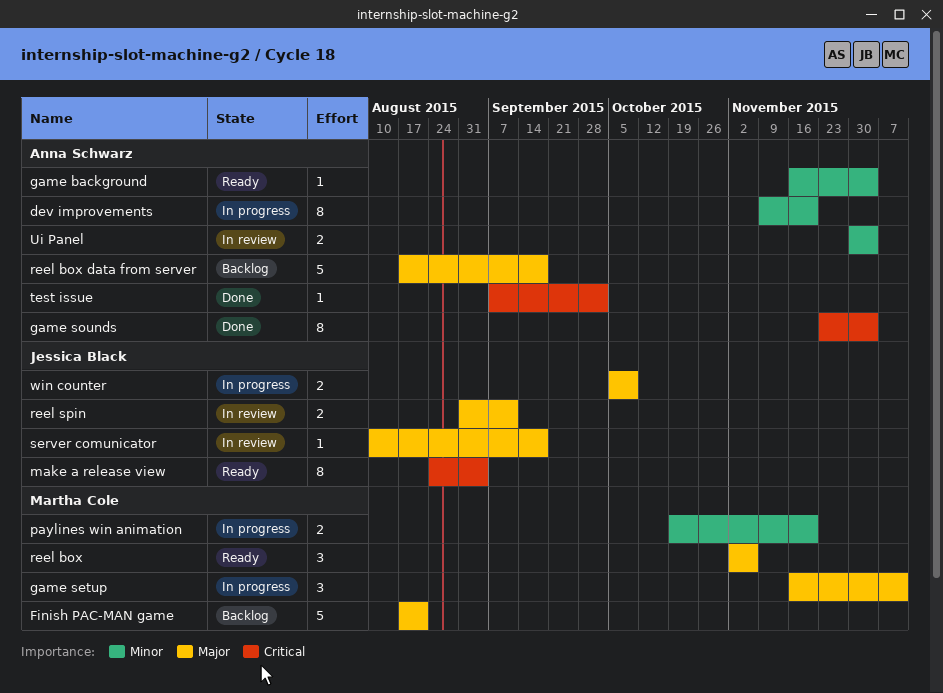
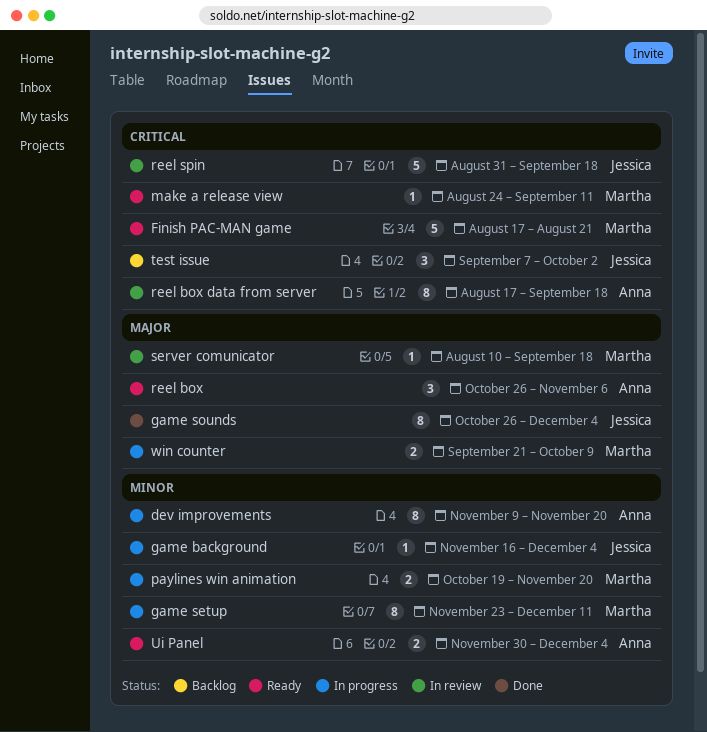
Finish PAC-MAN game, status: Backlog -> Ready
Finish PAC-MAN game, priority: Major -> Critical
game background, status: Ready -> In progress
game background, owner: Anna Schwarz -> Jessica Black
game setup, priority: Major -> Minor
game setup, estimate: 3 -> 8
game setup, start: Nov 16 -> Nov 23
game sounds, owner: Anna Schwarz -> Jessica Black
game sounds, priority: Critical -> Major
game sounds, start: Nov 23 -> Oct 26
make a release view, owner: Jessica Black -> Martha Cole
make a release view, estimate: 8 -> 1
make a release view, due: Sep 4 -> Sep 11
reel box, owner: Martha Cole -> Anna Schwarz
reel box, start: Nov 2 -> Oct 26
reel box data from server, status: Backlog -> In review
reel box data from server, priority: Major -> Critical
reel box data from server, estimate: 5 -> 8
reel spin, priority: Major -> Critical
reel spin, estimate: 2 -> 5
reel spin, due: Sep 11 -> Sep 18
server comunicator, owner: Jessica Black -> Martha Cole
test issue, status: Done -> Backlog
test issue, owner: Anna Schwarz -> Jessica Black
test issue, estimate: 1 -> 3
Ui Panel, status: In review -> Ready
win counter, owner: Jessica Black -> Martha Cole
win counter, start: Oct 5 -> Sep 21

